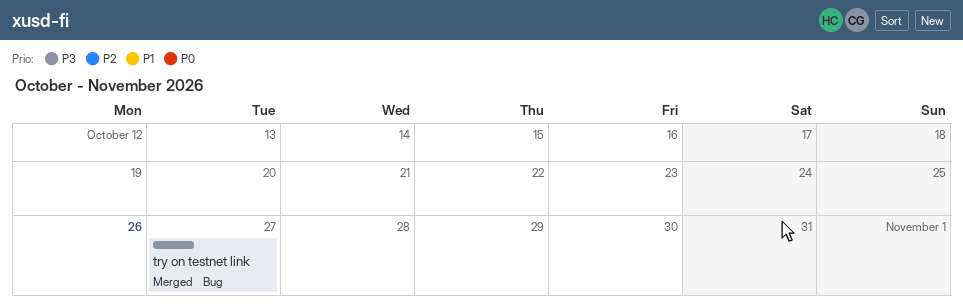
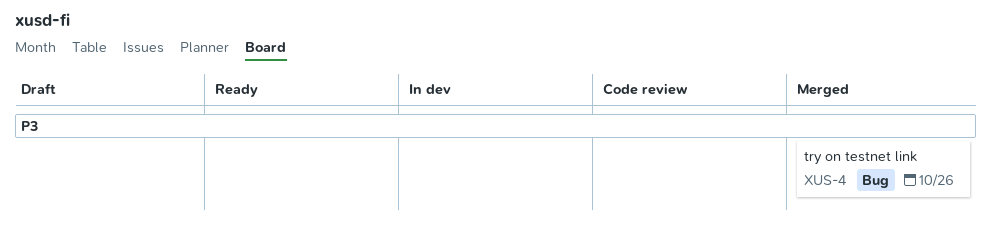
try on testnet link, due: Oct 27 -> Oct 26

